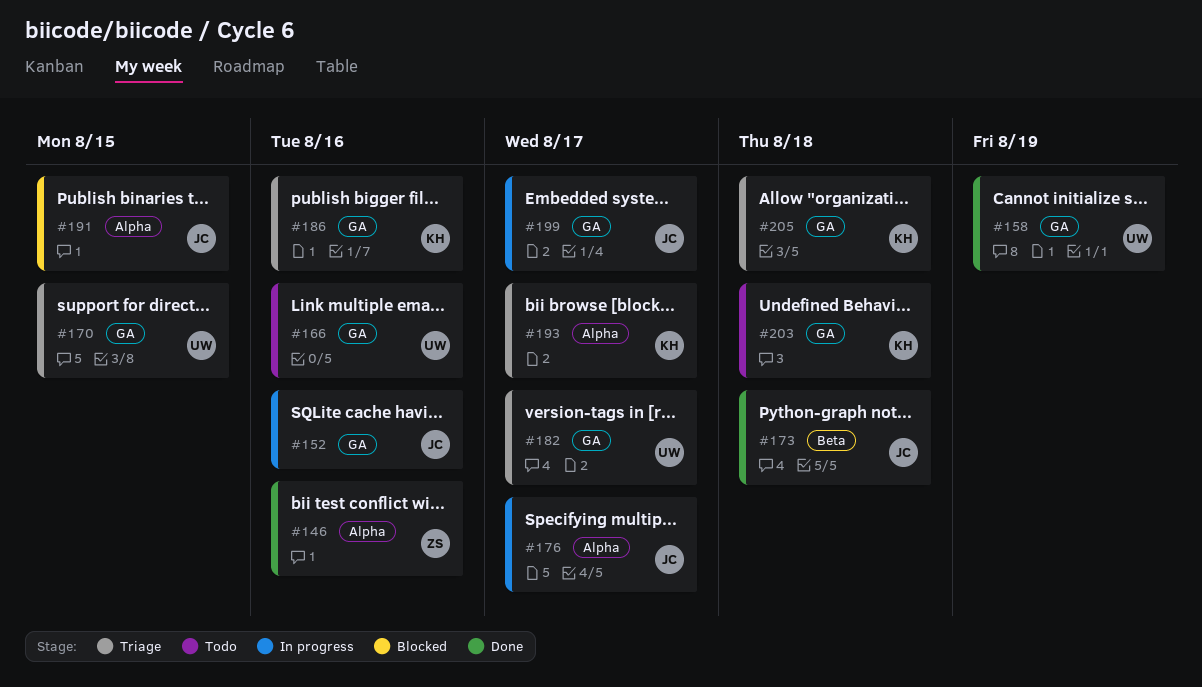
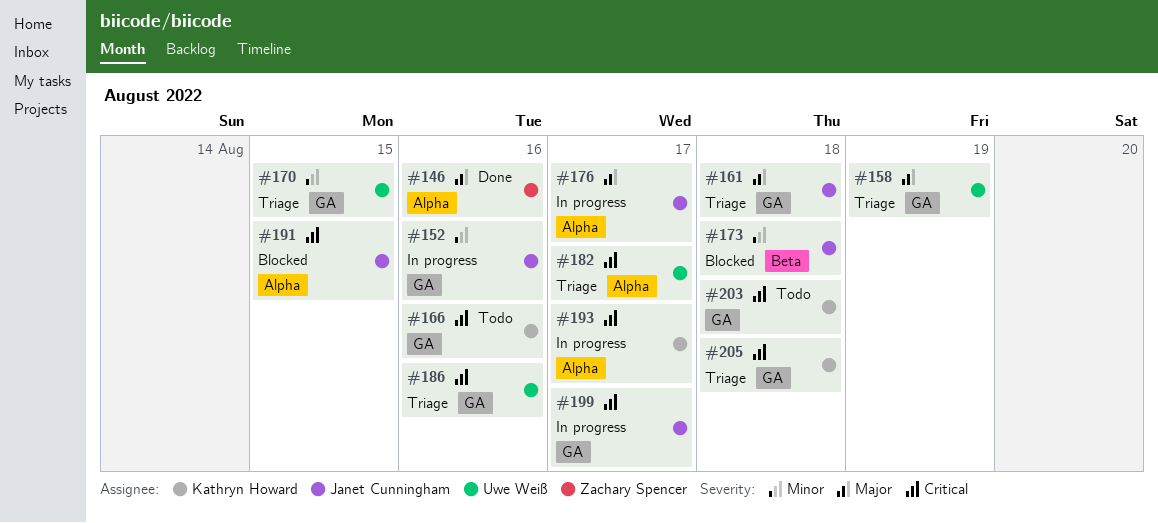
#158, status: Done -> Triage
#161: none -> present
#166, owner: Uwe Weiß -> Kathryn Howard
#173, status: Done -> Blocked
#182, label: GA -> Alpha
#186, owner: Kathryn Howard -> Uwe Weiß
#193, status: Triage -> In progress

